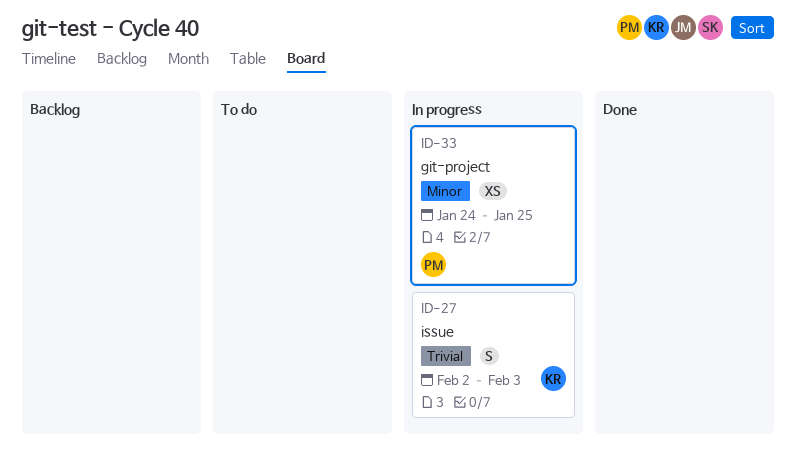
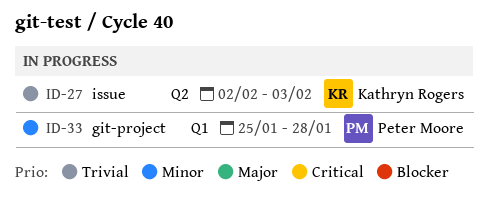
ID-33, start: Jan 24 -> Jan 25
ID-33, due: Jan 25 -> Jan 28

